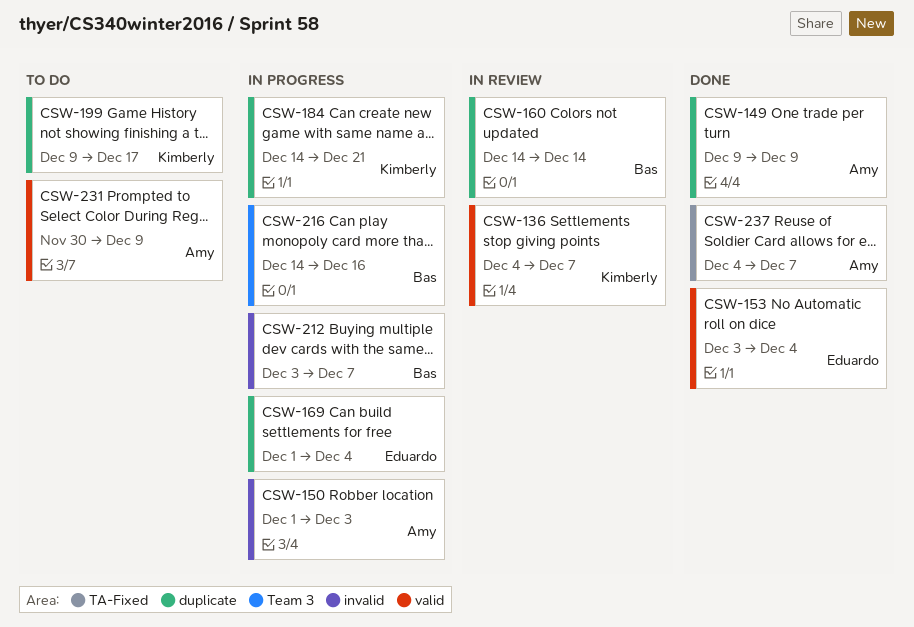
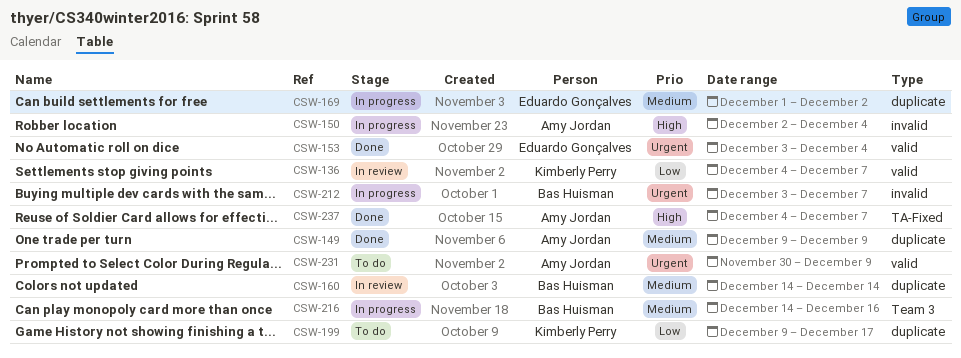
CSW-150, start: Dec 1 -> Dec 2
CSW-150, due: Dec 3 -> Dec 4
CSW-169, due: Dec 4 -> Dec 2
CSW-184: present -> none

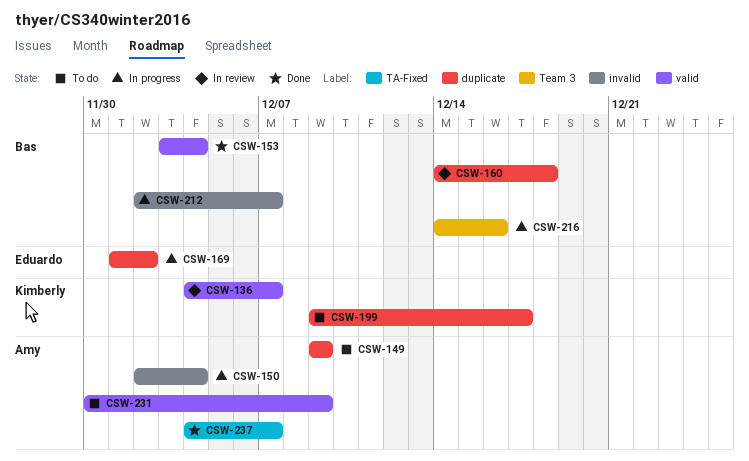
CSW-149, status: Done -> To do
CSW-153, owner: Eduardo Gonçalves -> Bas Huisman
CSW-160, due: Dec 14 -> Dec 18
CSW-212, start: Dec 3 -> Dec 2

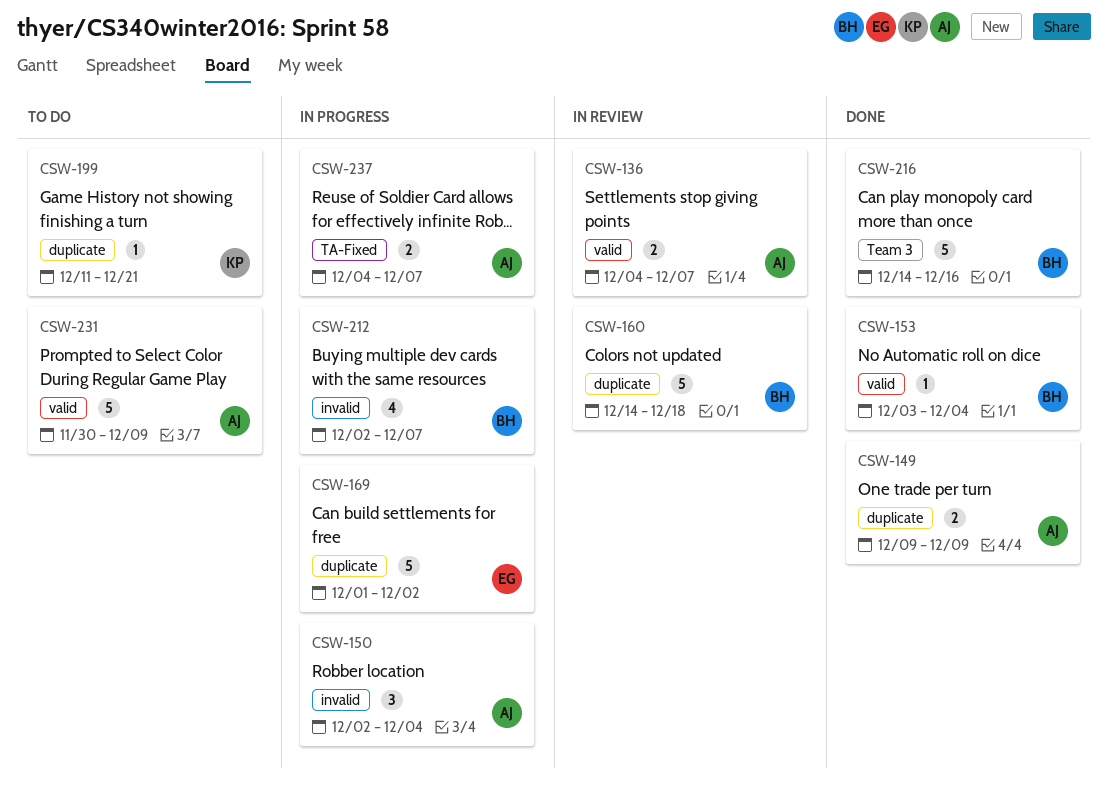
CSW-136, owner: Kimberly -> Amy
CSW-149, status: To do -> Done
CSW-199, start: Dec 9 -> Dec 11
CSW-199, due: Dec 17 -> Dec 21
CSW-216, status: In progress -> Done
CSW-237, status: Done -> In progress

